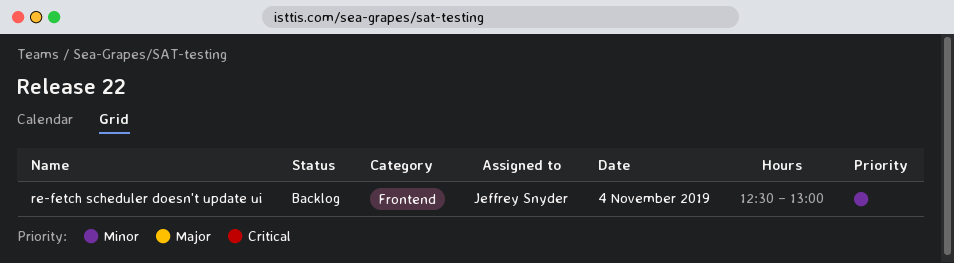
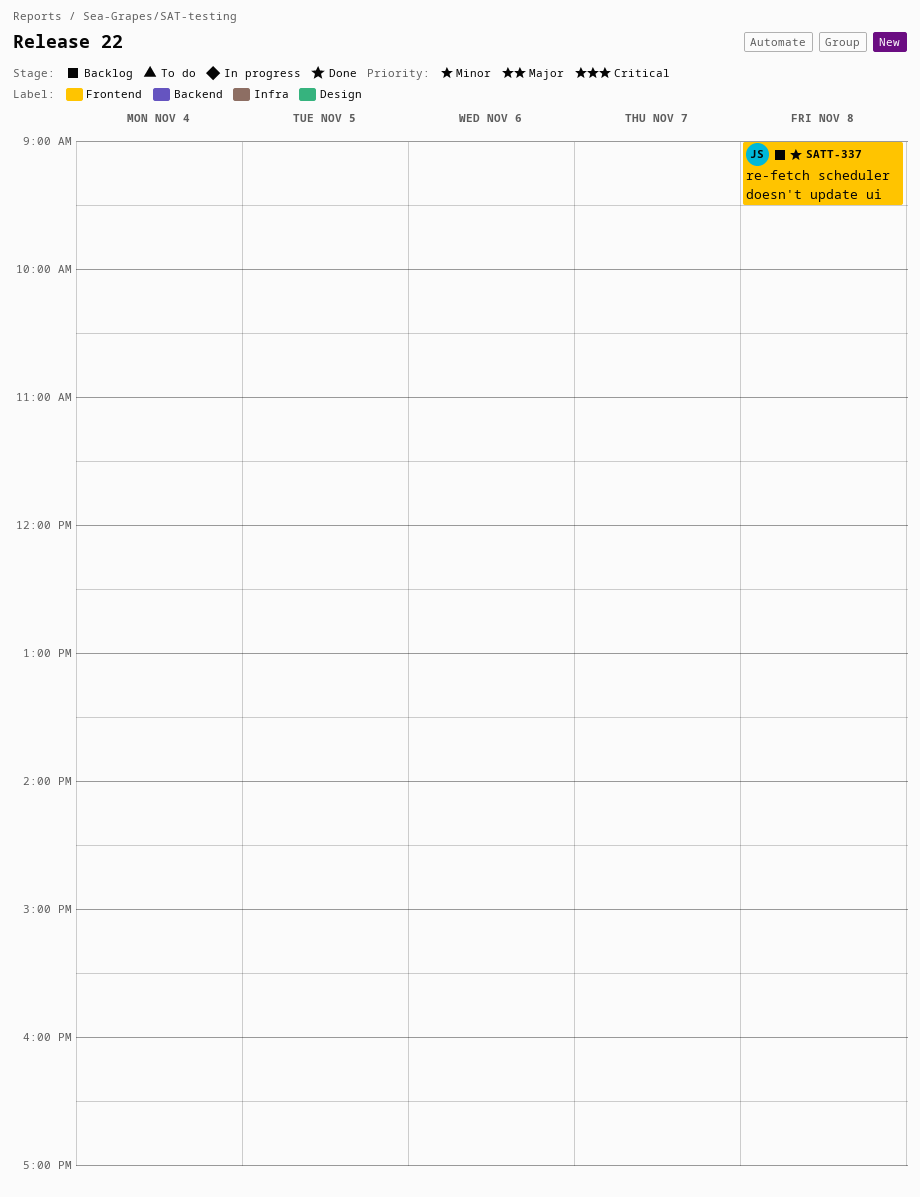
re-fetch scheduler doesn't update ui, day: Nov 4 -> Nov 8
re-fetch scheduler doesn't update ui, begins: 12:30 -> 09:00
re-fetch scheduler doesn't update ui, ends: 13:00 -> 09:30

